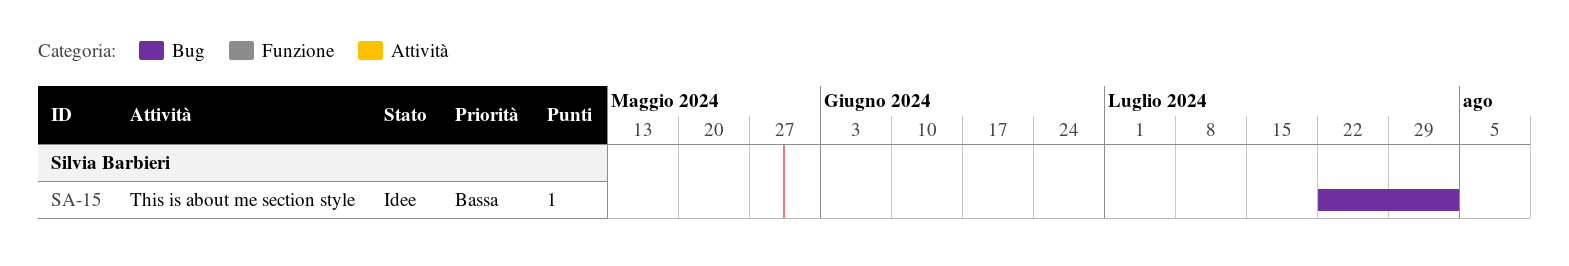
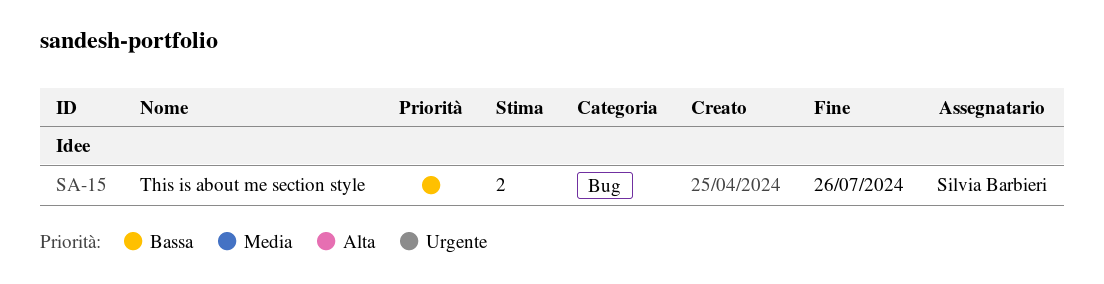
SA-15, estimate: 1 -> 2
SA-15, due: Aug 2 -> Jul 26

